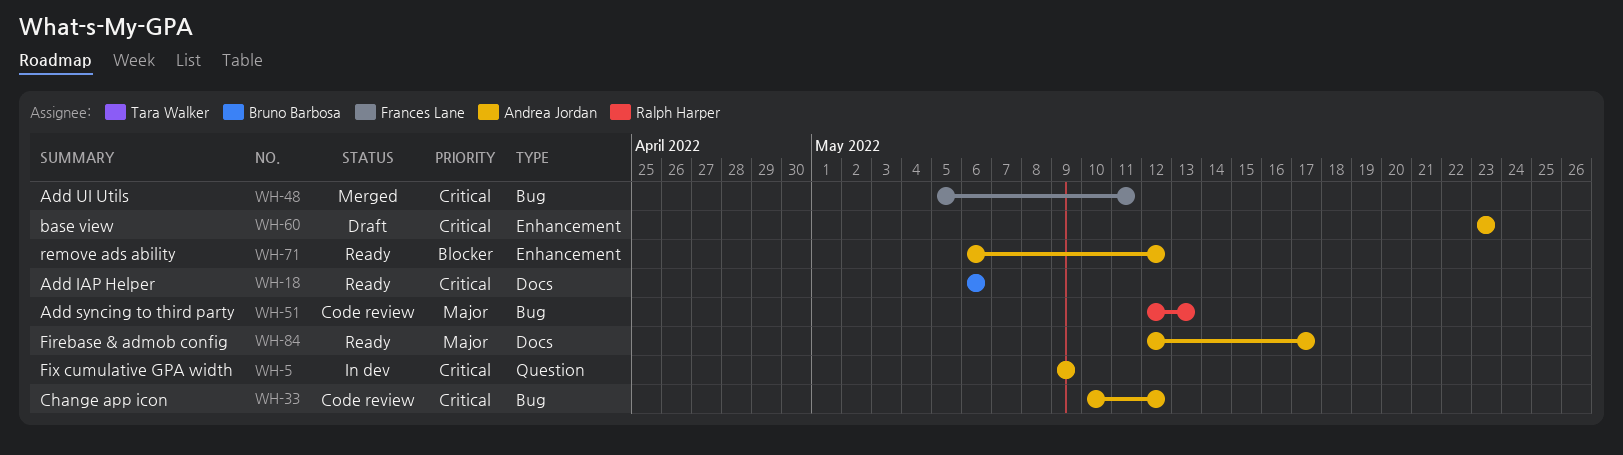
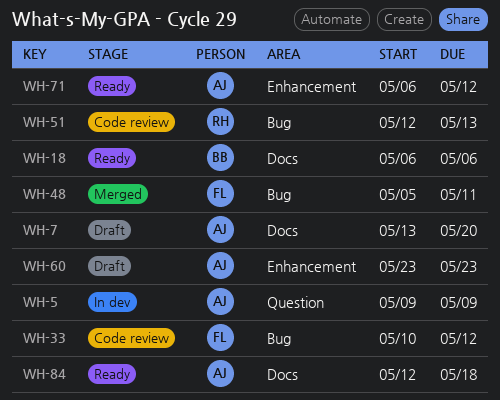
WH-7: none -> present
WH-33, owner: Andrea Jordan -> Frances Lane
WH-84, due: May 17 -> May 18

